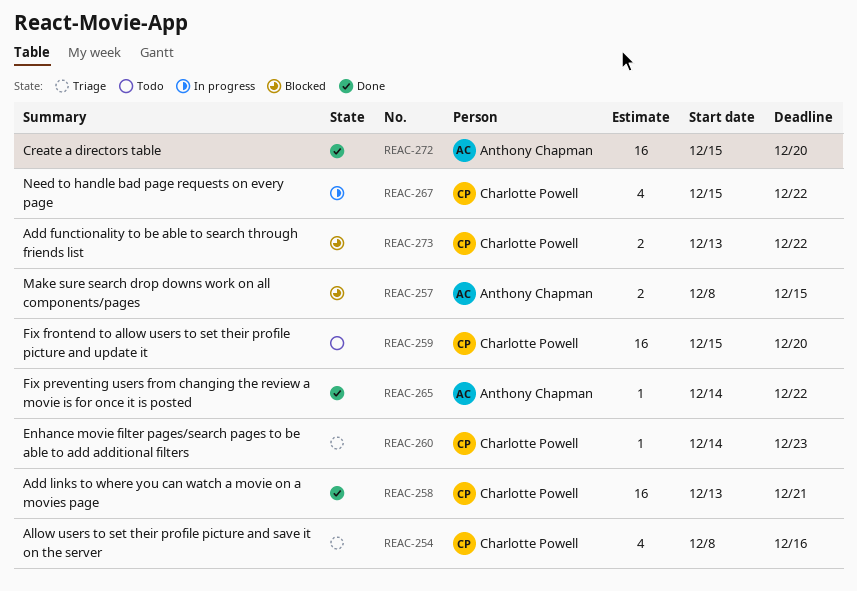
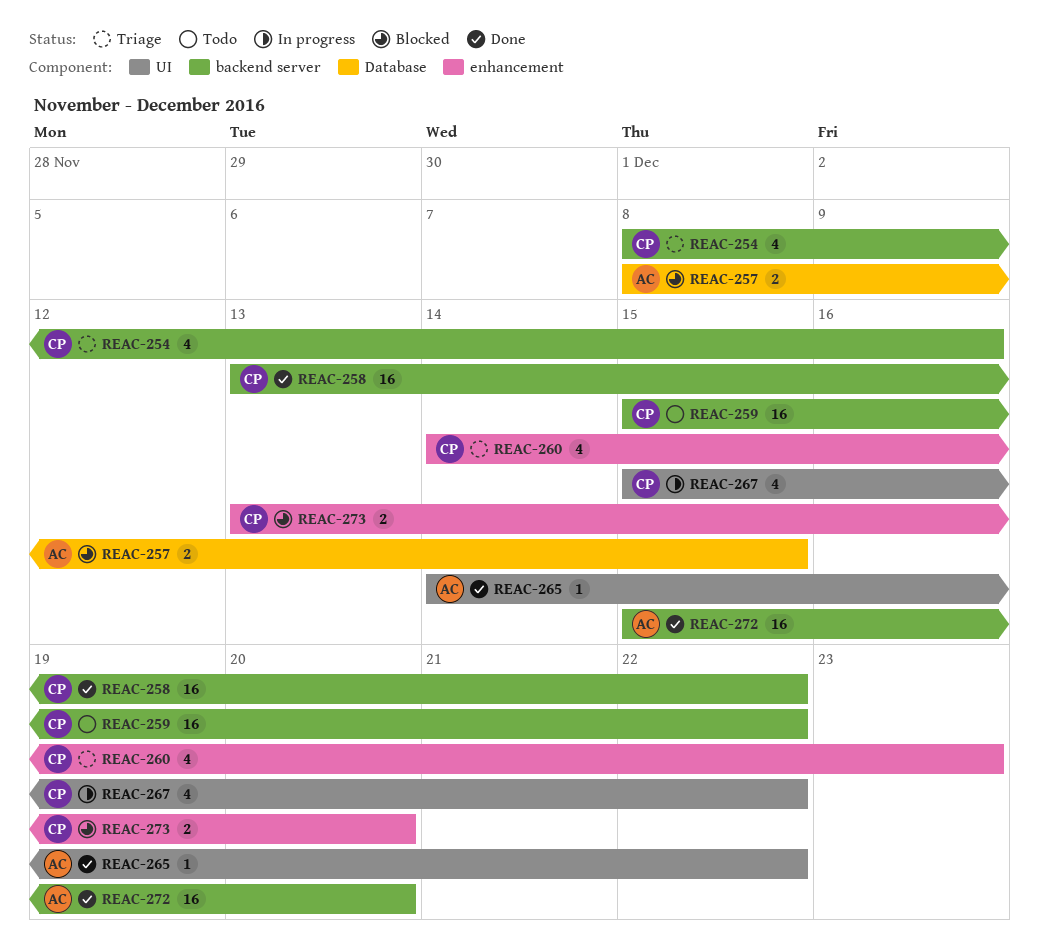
REAC-258, due: Dec 21 -> Dec 22
REAC-259, due: Dec 20 -> Dec 22
REAC-260, estimate: 1 -> 4
REAC-273, due: Dec 22 -> Dec 20

